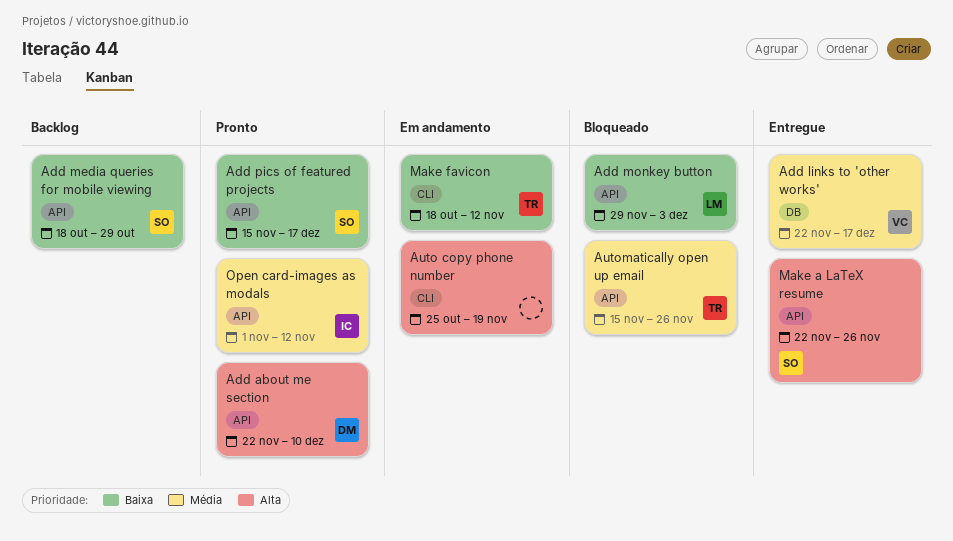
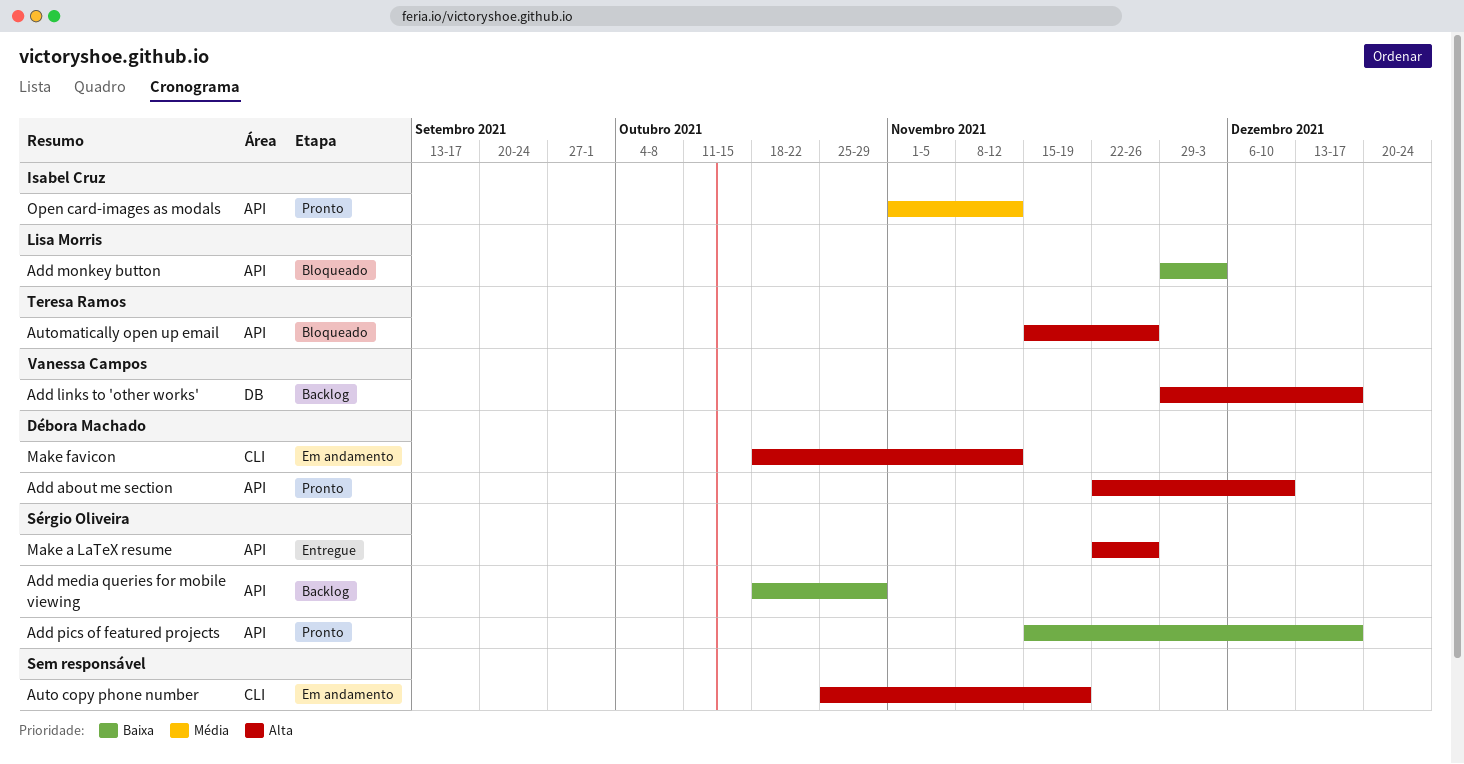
Add links to 'other works', status: Entregue -> Backlog
Add links to 'other works', priority: Média -> Alta
Add links to 'other works', start: Nov 22 -> Nov 29
Automatically open up email, priority: Média -> Alta
Make favicon, owner: Teresa Ramos -> Débora Machado
Make favicon, priority: Baixa -> Alta

